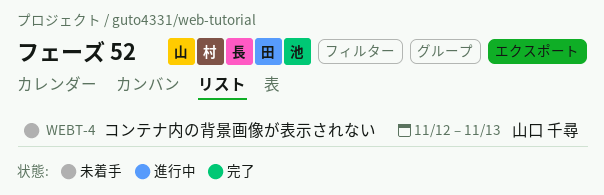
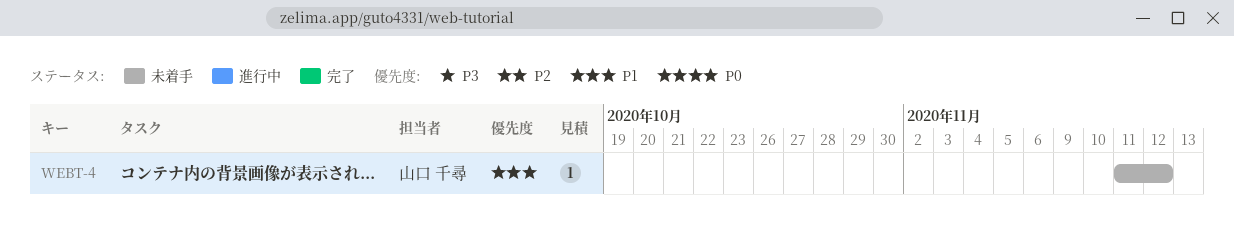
WEBT-4, start: Nov 12 -> Nov 11
WEBT-4, due: Nov 13 -> Nov 12

